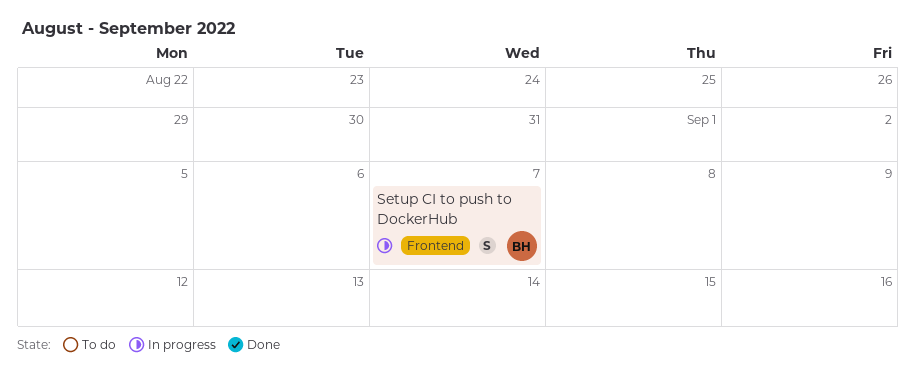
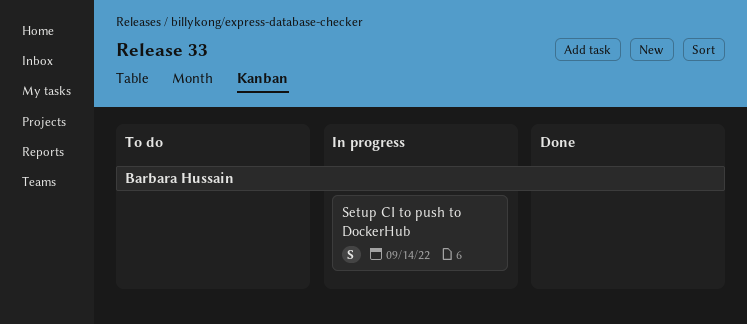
Setup CI to push to DockerHub, due: Sep 7 -> Sep 14

